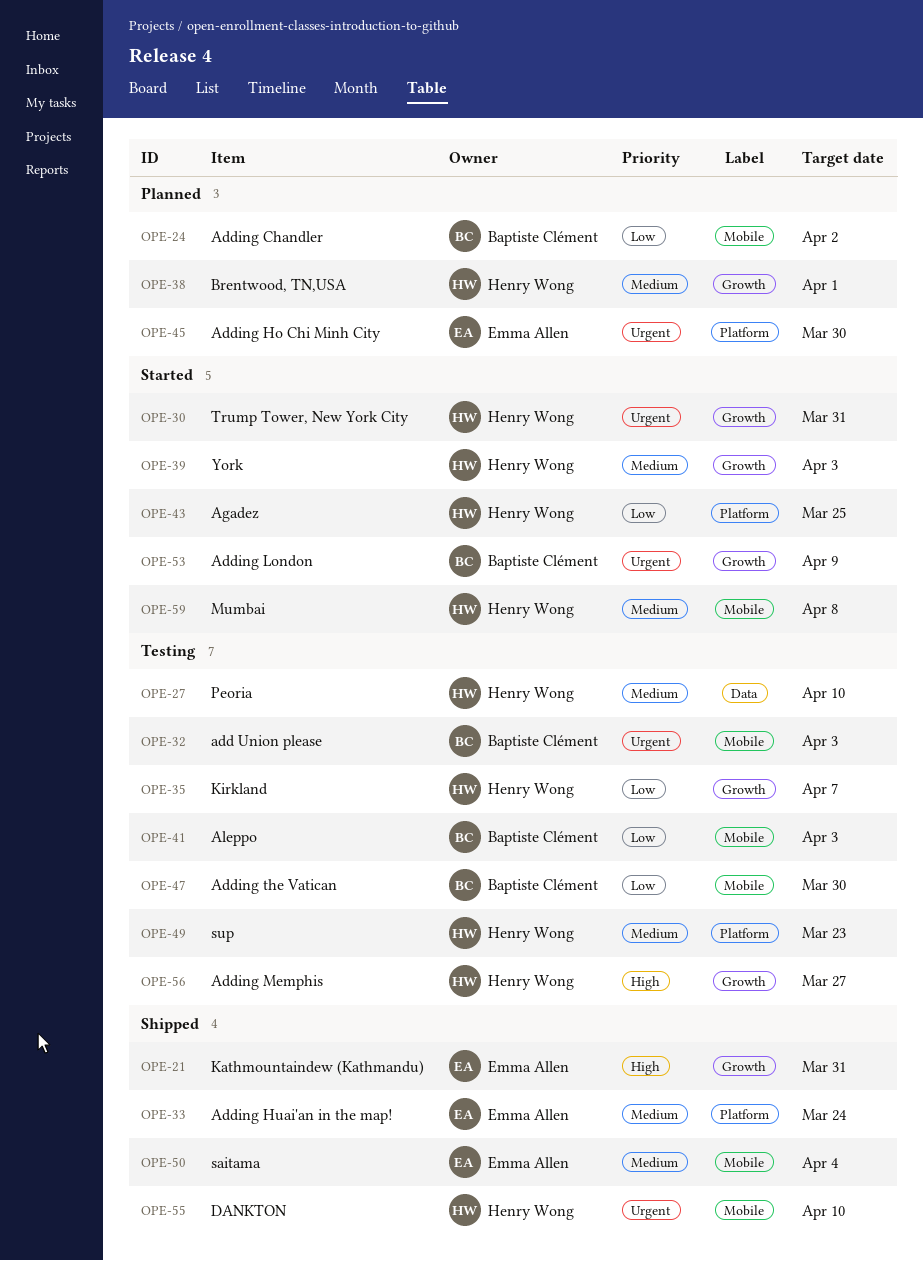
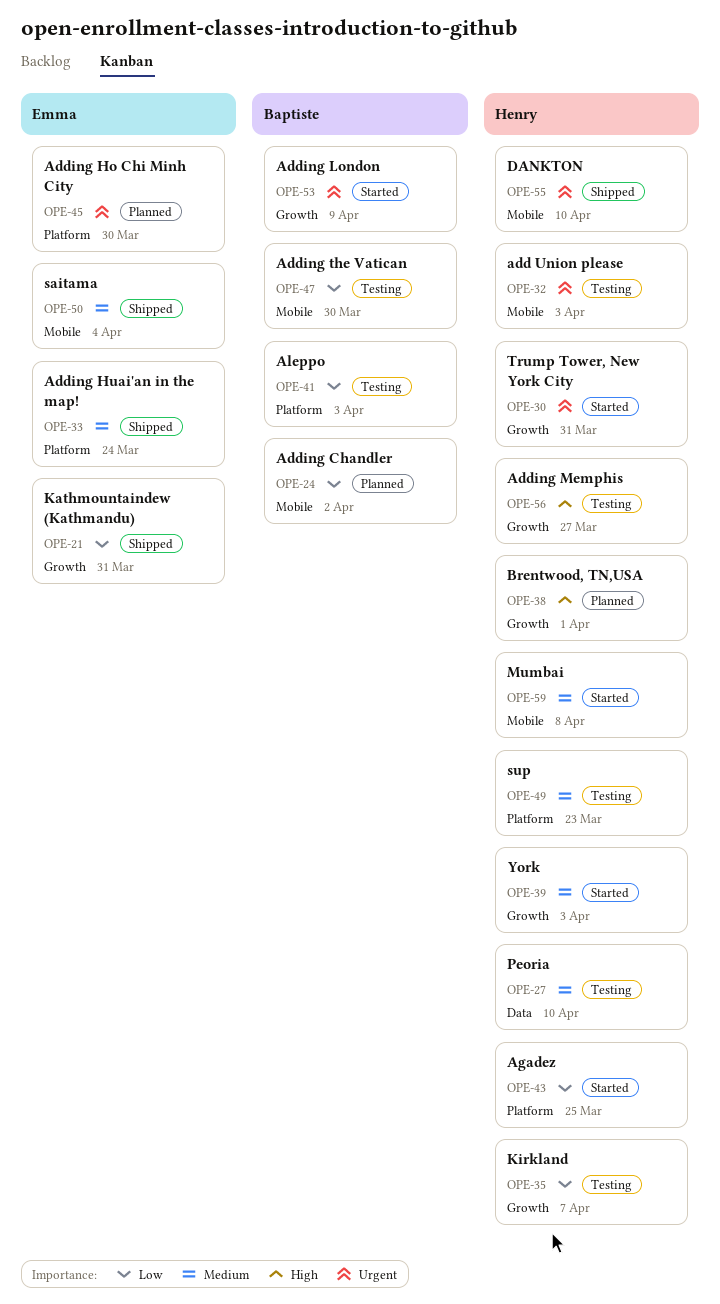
OPE-21, priority: High -> Low
OPE-32, owner: Baptiste Clément -> Henry Wong
OPE-38, priority: Medium -> High
OPE-41, label: Mobile -> Platform

